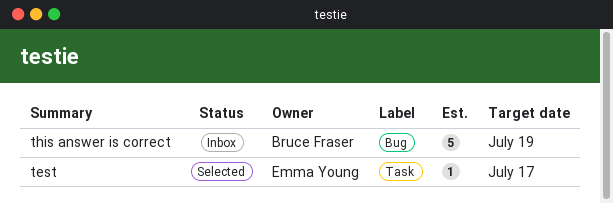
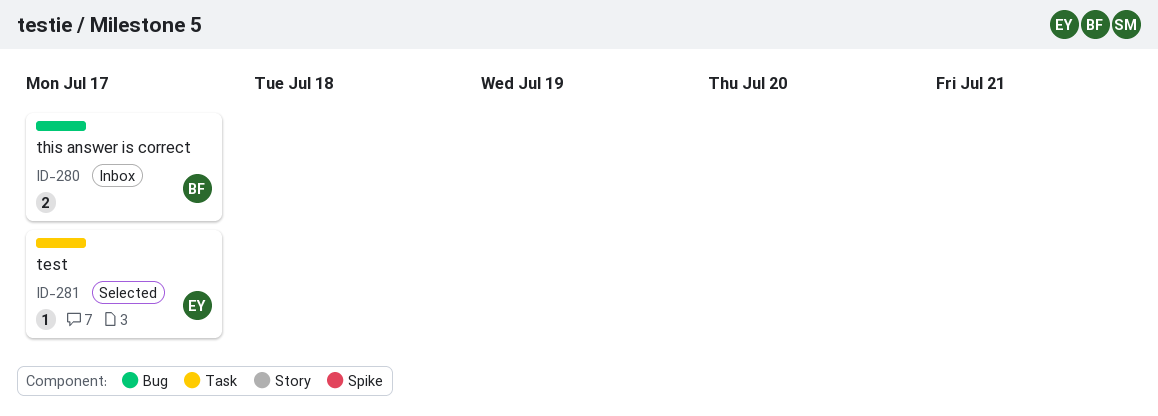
this answer is correct, estimate: 5 -> 2
this answer is correct, due: Jul 19 -> Jul 17

